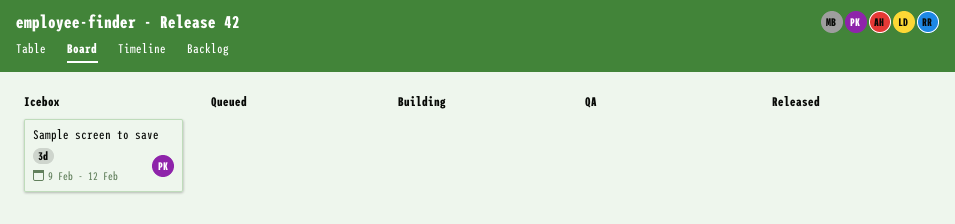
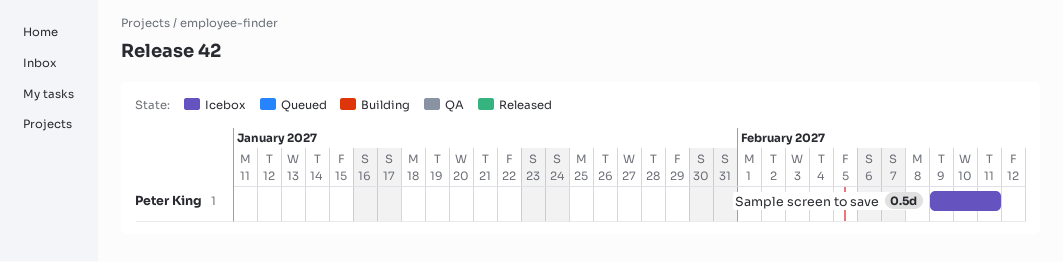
Sample screen to save, estimate: 3d -> 0.5d
Sample screen to save, due: Feb 12 -> Feb 11

